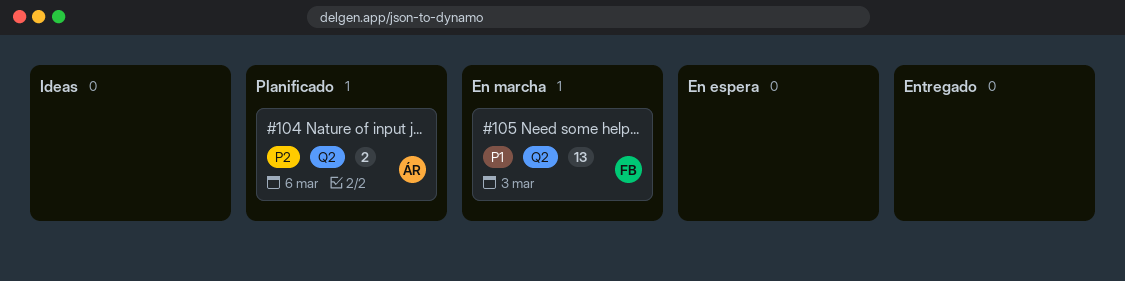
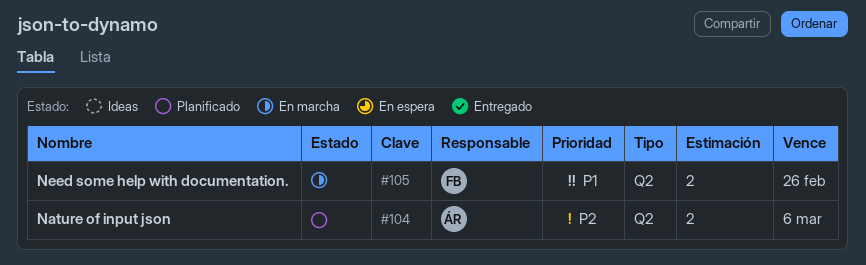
#105, estimate: 13 -> 2
#105, due: Mar 3 -> Feb 26

